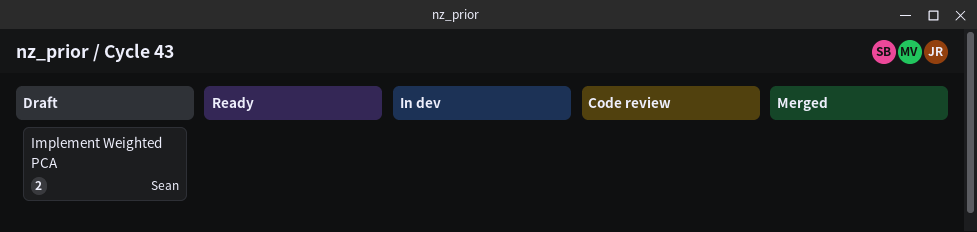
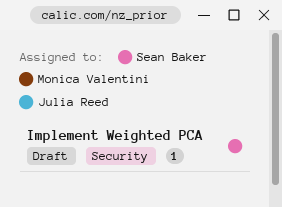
Implement Weighted PCA, estimate: 2 -> 1

